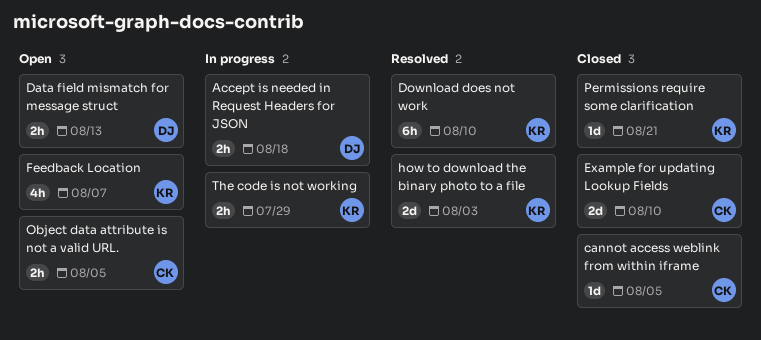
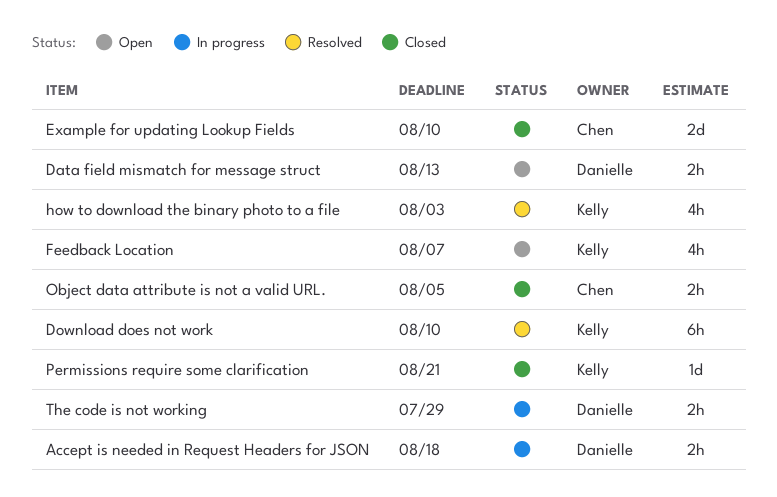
cannot access weblink from within iframe: present -> none
how to download the binary photo to a file, estimate: 2d -> 4h
Object data attribute is not a valid URL., status: Open -> Closed
The code is not working, owner: Kelly -> Danielle

